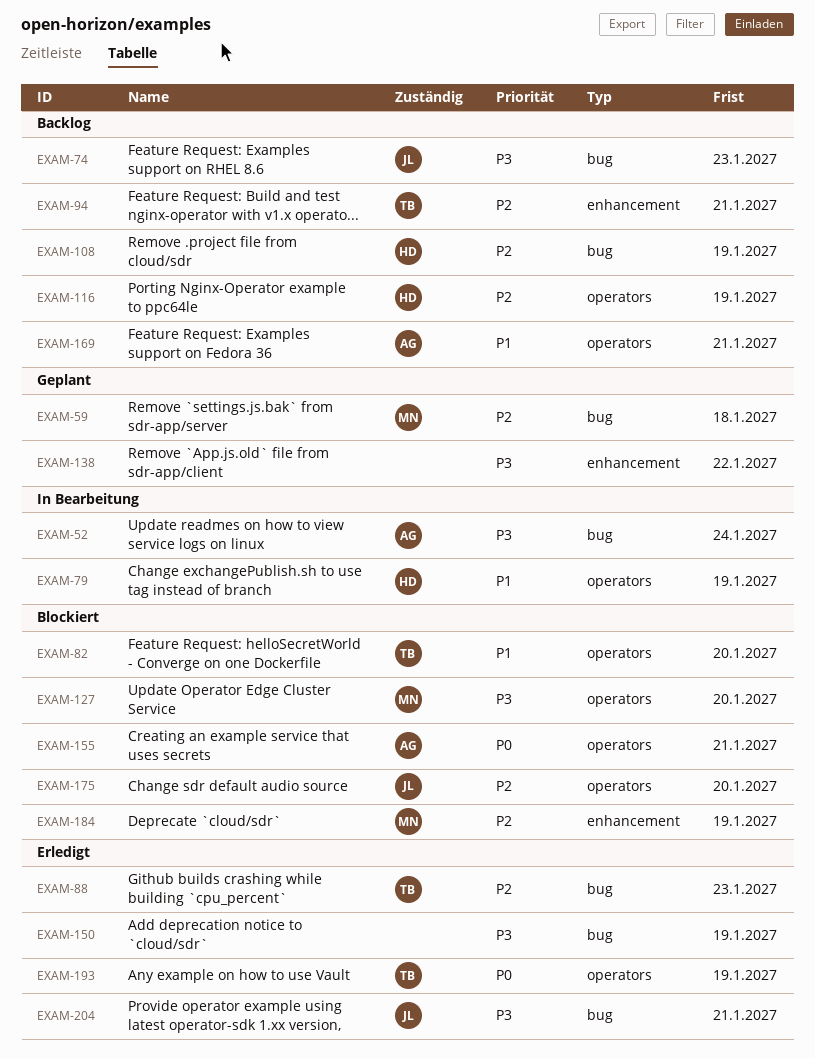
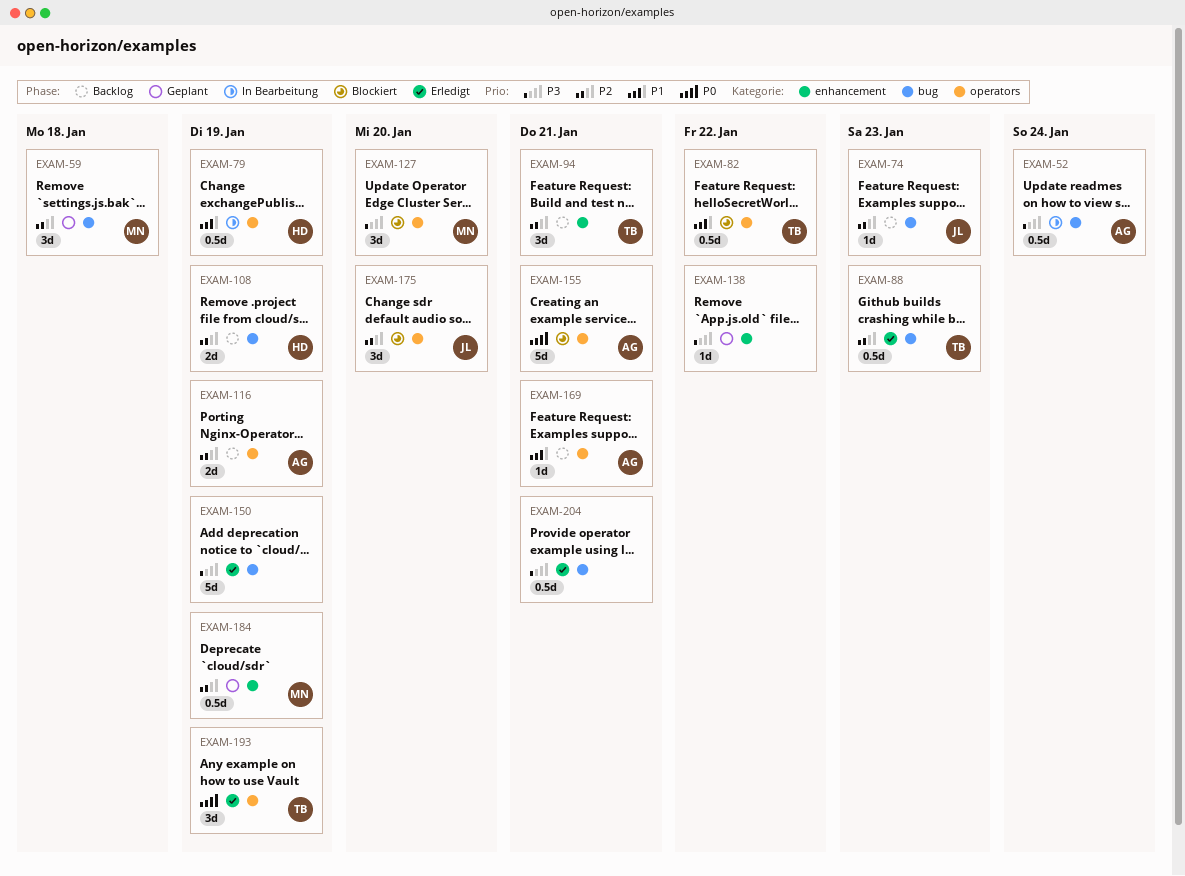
EXAM-74, priority: P3 -> P2
EXAM-82, due: Jan 20 -> Jan 22
EXAM-116, owner: HD -> AG
EXAM-184, status: Blockiert -> Geplant
EXAM-204, owner: JL -> none

